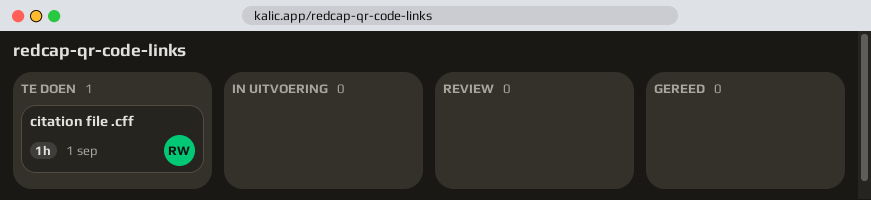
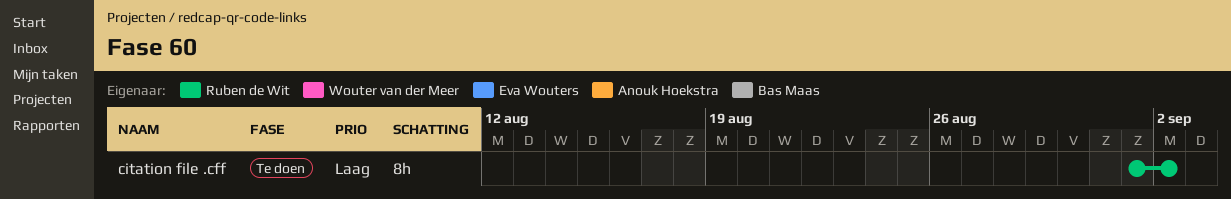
citation file .cff, estimate: 1h -> 8h
citation file .cff, due: Sep 1 -> Sep 2

